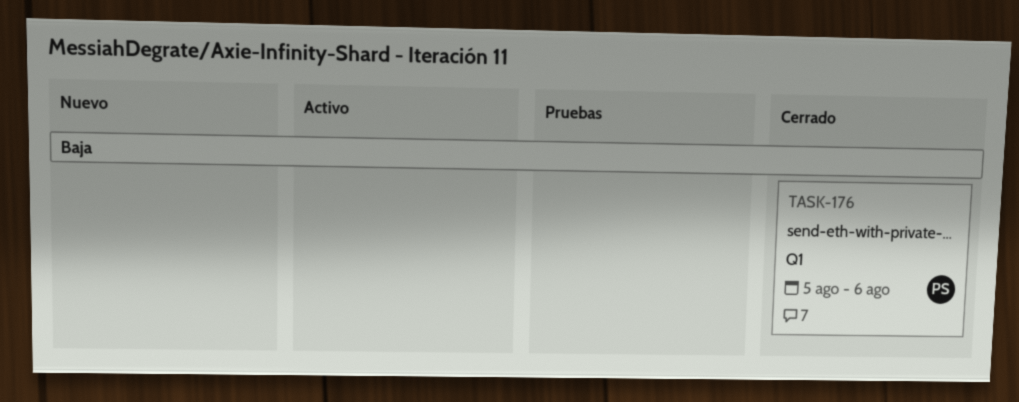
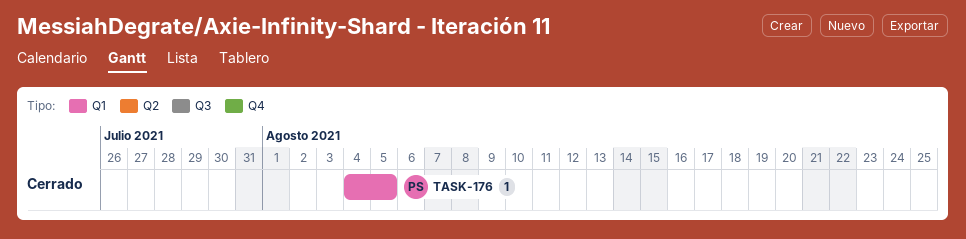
TASK-176, start: Aug 5 -> Aug 4
TASK-176, due: Aug 6 -> Aug 5

